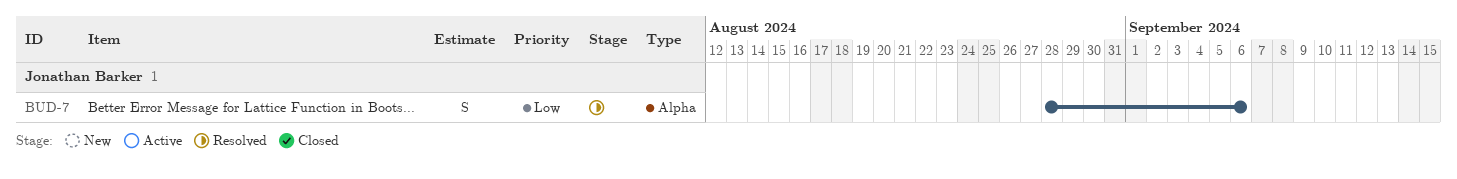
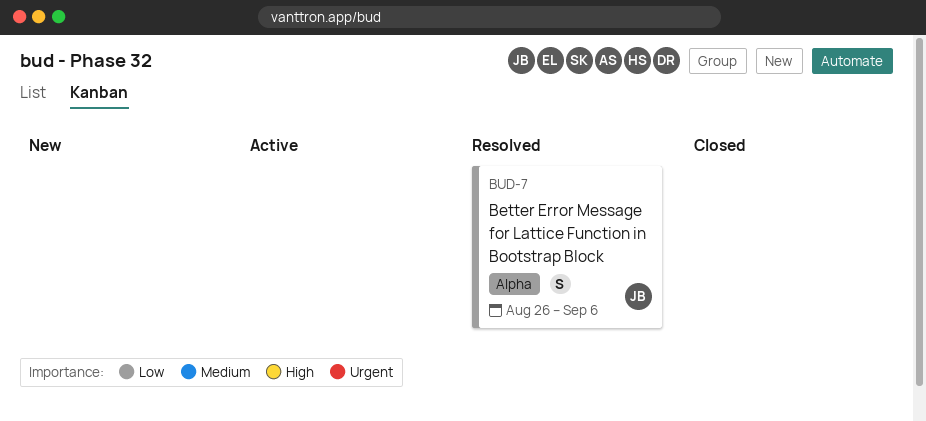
BUD-7, start: Aug 28 -> Aug 26

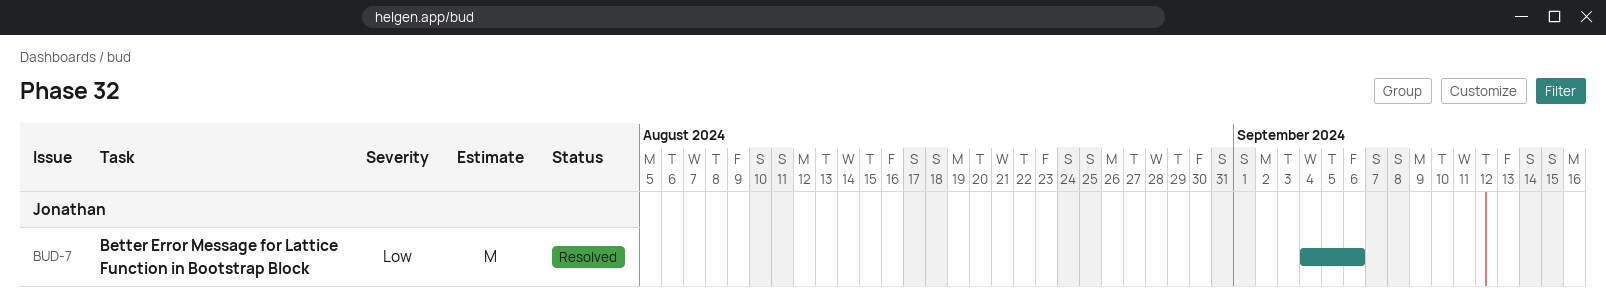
BUD-7, estimate: S -> M
BUD-7, start: Aug 26 -> Sep 4

